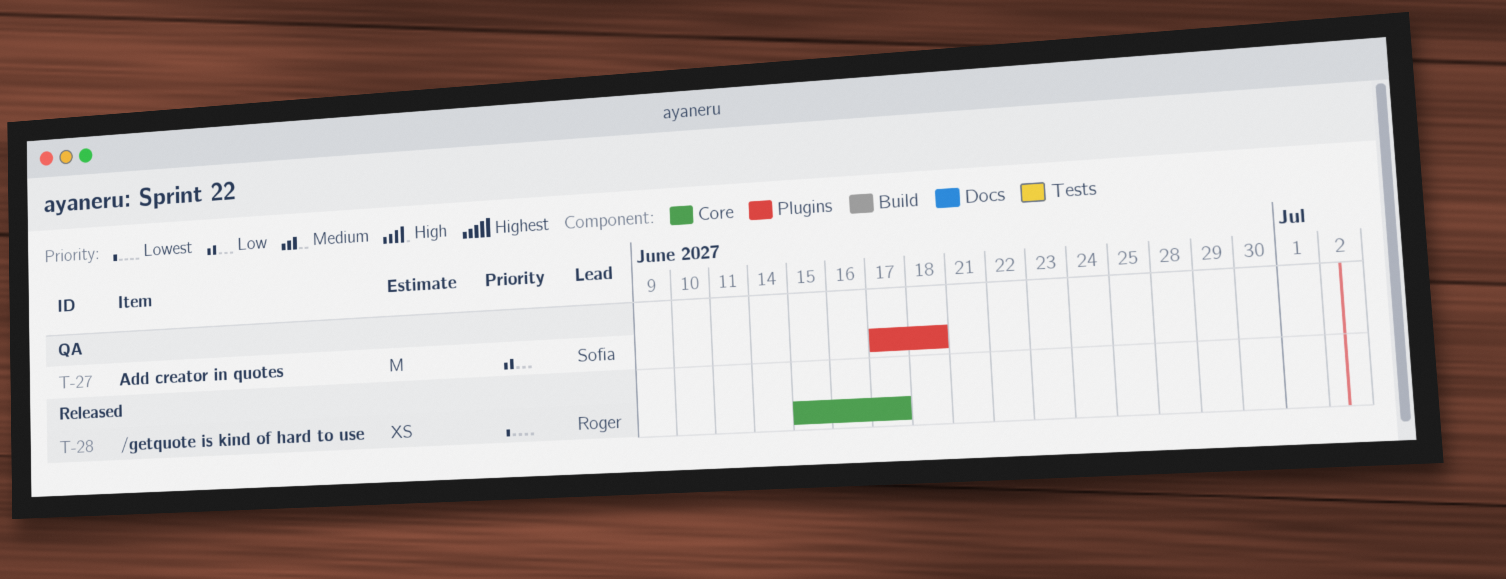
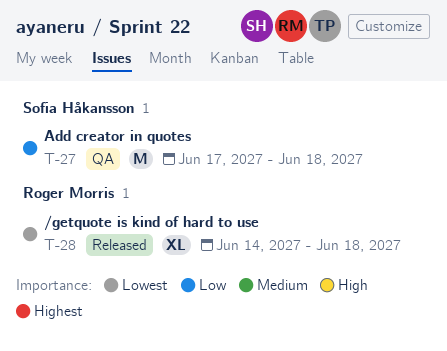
T-28, estimate: XS -> XL
T-28, start: Jun 15 -> Jun 14
T-28, due: Jun 17 -> Jun 18

